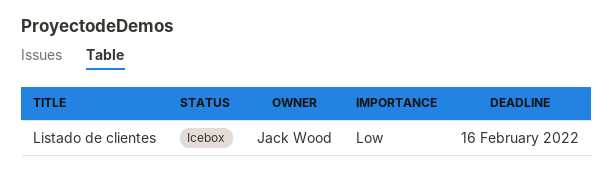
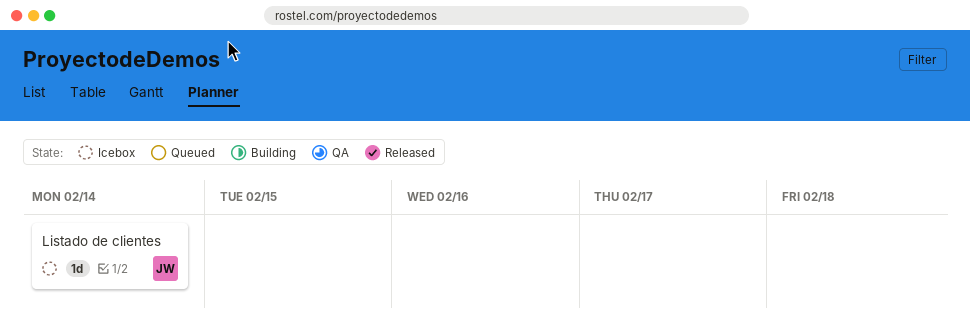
Listado de clientes, due: Feb 16 -> Feb 14

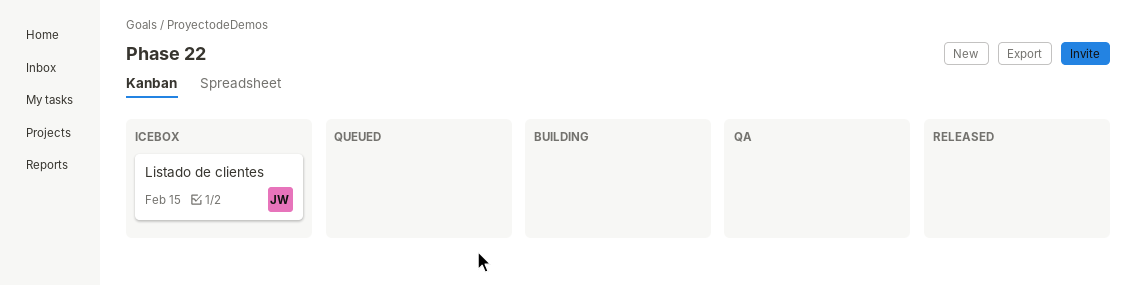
Listado de clientes, due: Feb 14 -> Feb 15

